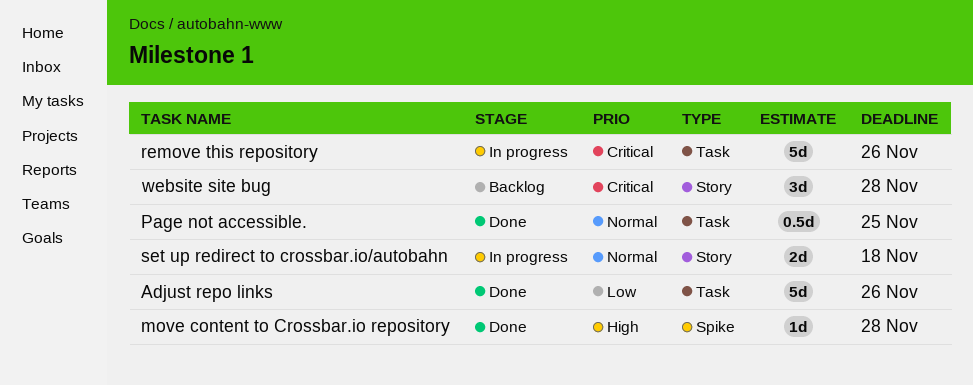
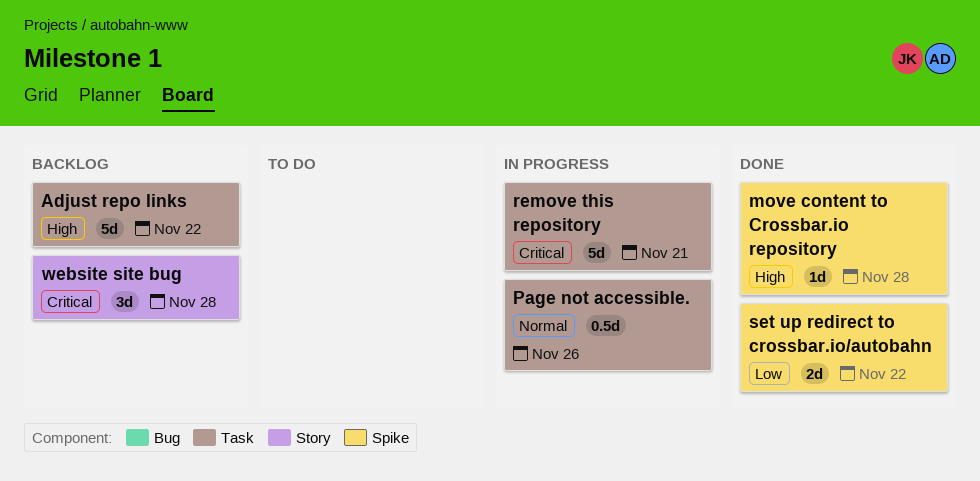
Adjust repo links, status: Done -> Backlog
Adjust repo links, priority: Low -> High
Adjust repo links, due: Nov 26 -> Nov 22
Page not accessible., status: Done -> In progress
Page not accessible., due: Nov 25 -> Nov 26
remove this repository, due: Nov 26 -> Nov 21
set up redirect to crossbar.io/autobahn, status: In progress -> Done
set up redirect to crossbar.io/autobahn, priority: Normal -> Low
set up redirect to crossbar.io/autobahn, label: Story -> Spike
set up redirect to crossbar.io/autobahn, due: Nov 18 -> Nov 22

